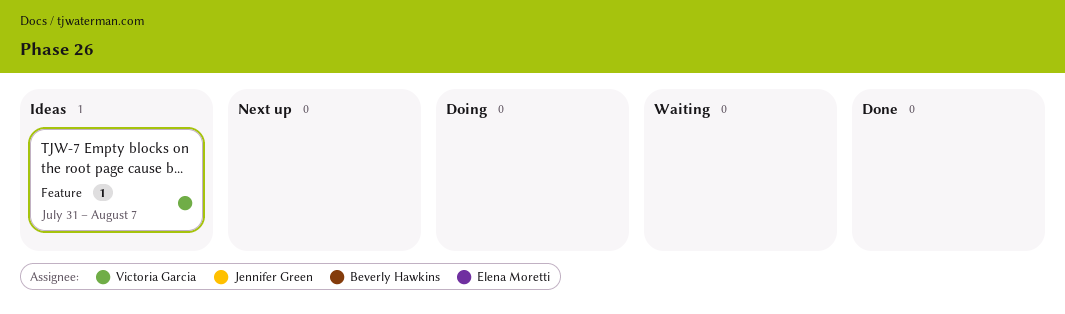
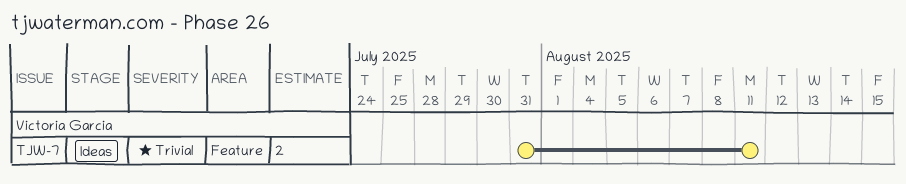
TJW-7, estimate: 1 -> 2
TJW-7, due: Aug 7 -> Aug 11

